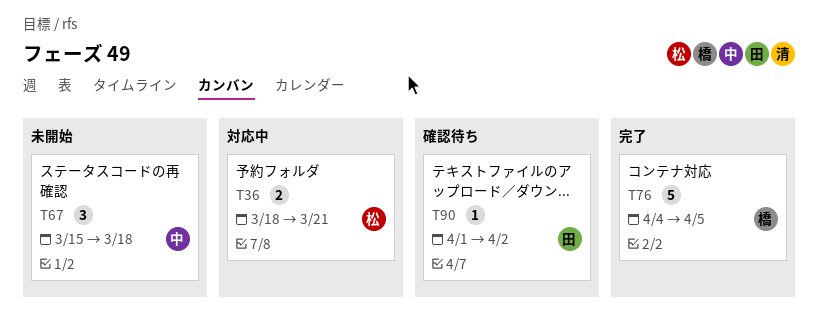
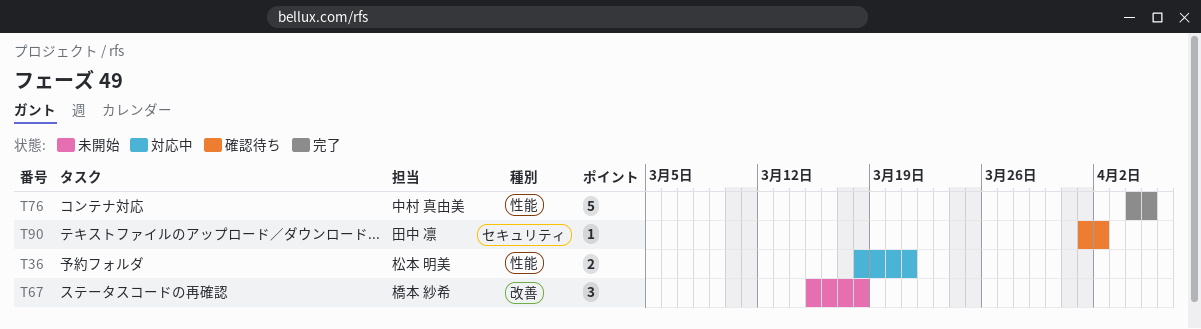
T67, owner: 中村 真由美 -> 橋本 紗希
T76, owner: 橋本 紗希 -> 中村 真由美

